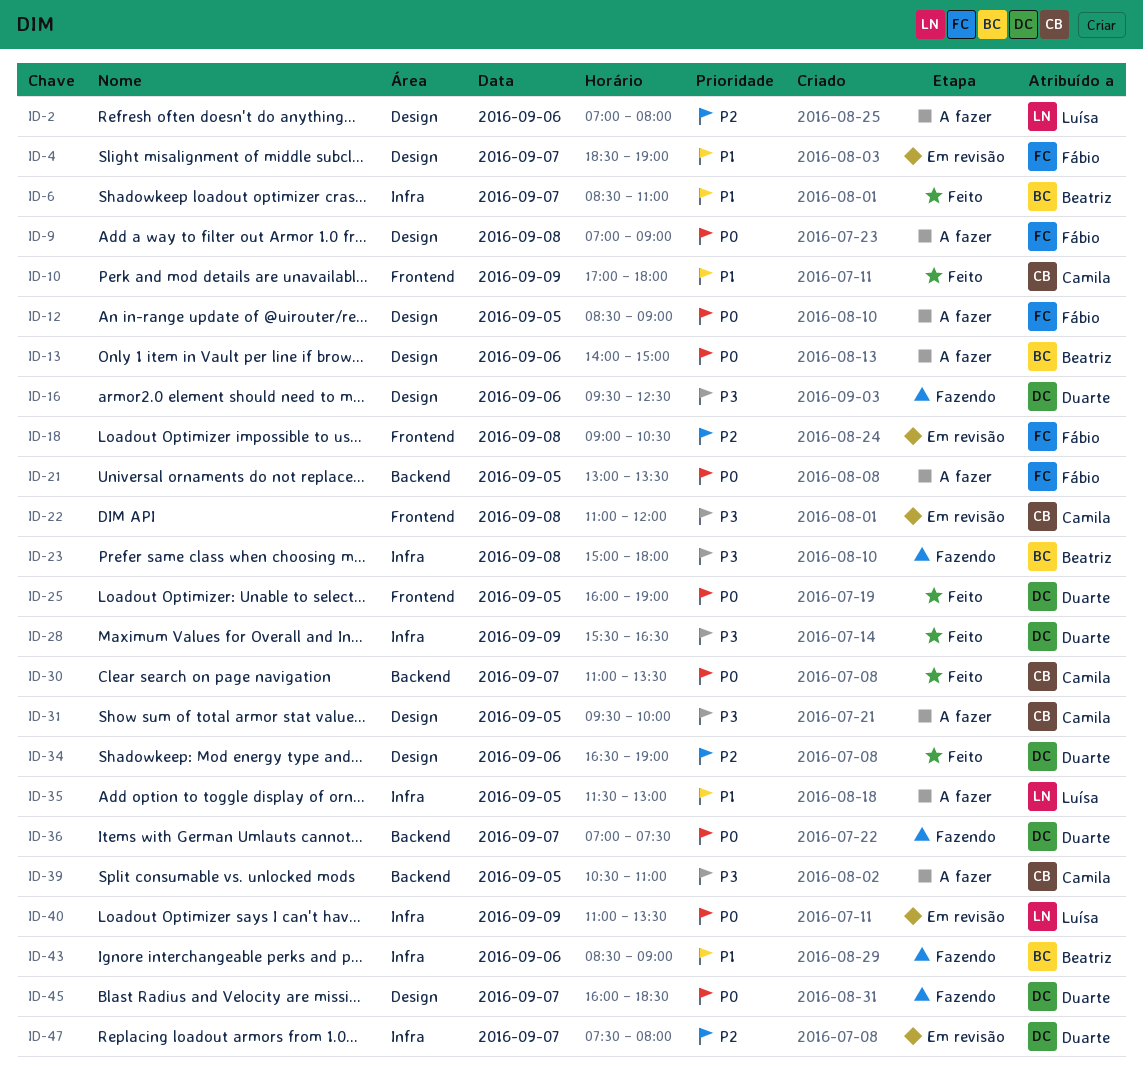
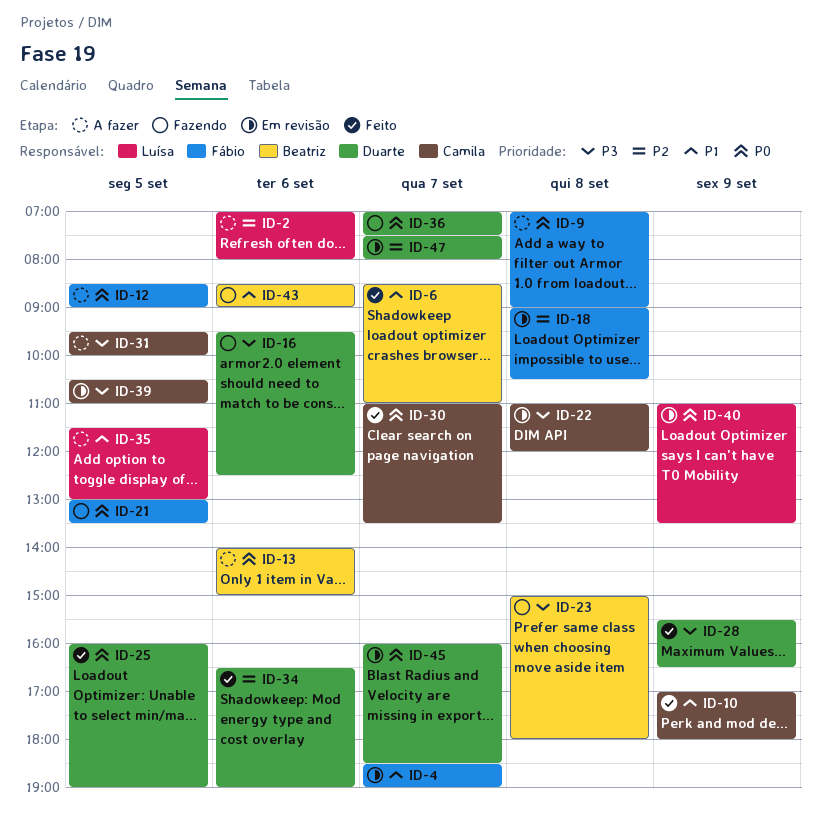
ID-21, status: A fazer -> Fazendo
ID-39, status: A fazer -> Em revisão
ID-45, status: Fazendo -> Em revisão

